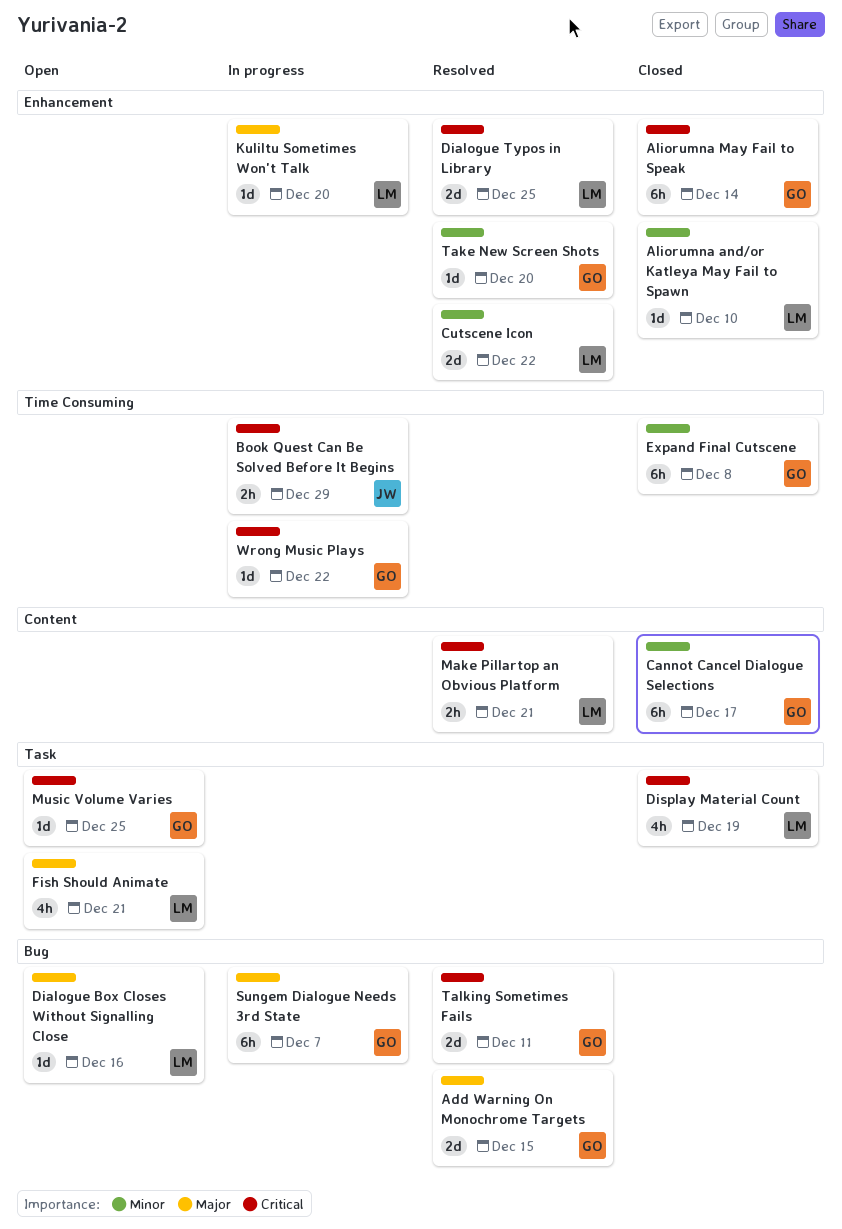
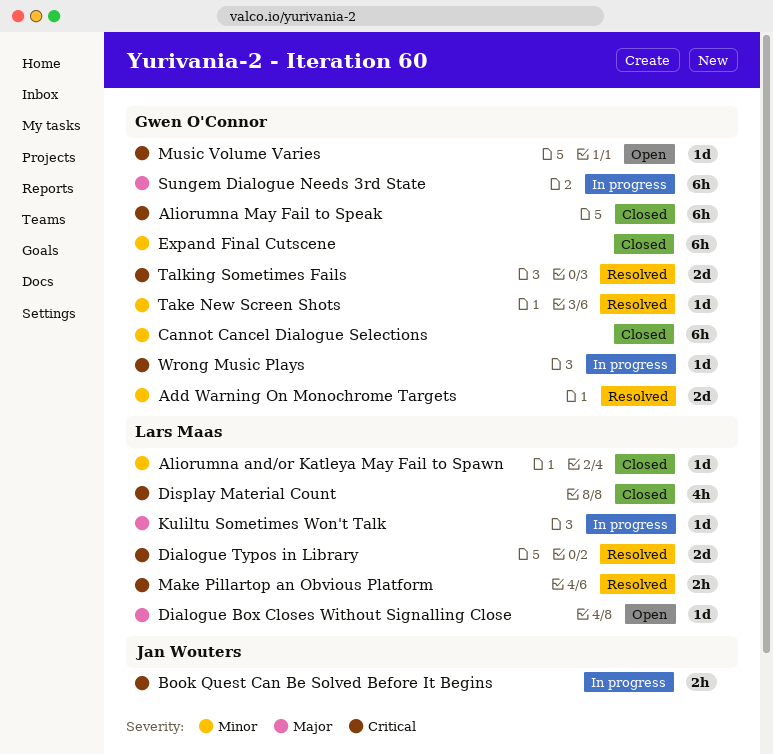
Add Warning On Monochrome Targets, priority: Major -> Minor
Cutscene Icon: present -> none
Fish Should Animate: present -> none

